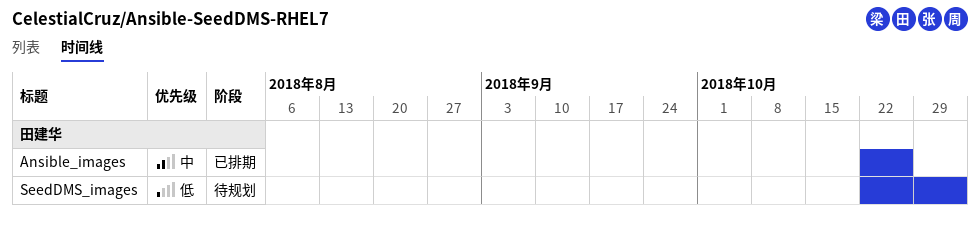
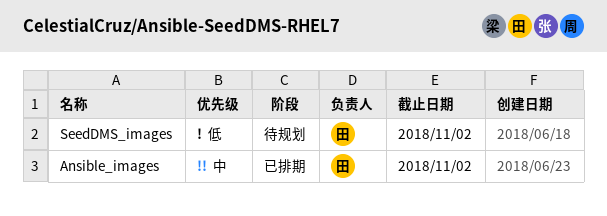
Ansible_images, due: Oct 26 -> Nov 2

